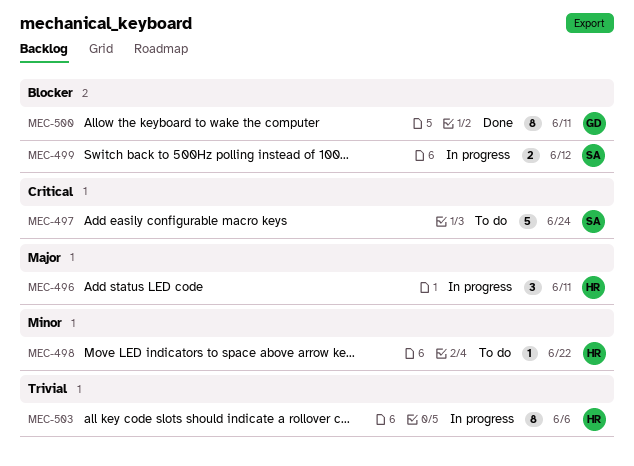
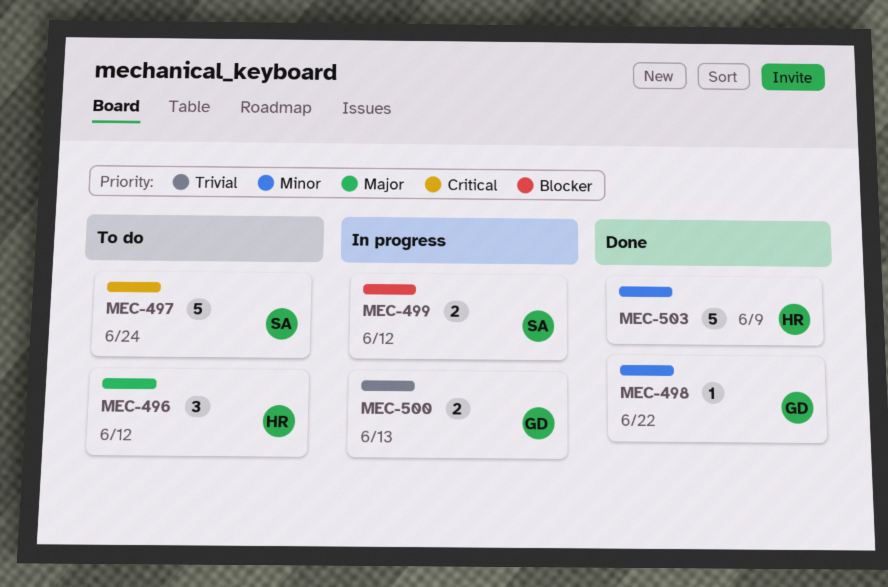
MEC-496, status: In progress -> To do
MEC-496, due: Jun 11 -> Jun 12
MEC-498, status: To do -> Done
MEC-498, owner: HR -> GD
MEC-500, status: Done -> In progress
MEC-500, priority: Blocker -> Trivial
MEC-500, estimate: 8 -> 2
MEC-500, due: Jun 11 -> Jun 13
MEC-503, status: In progress -> Done
MEC-503, priority: Trivial -> Minor
MEC-503, estimate: 8 -> 5
MEC-503, due: Jun 6 -> Jun 9

